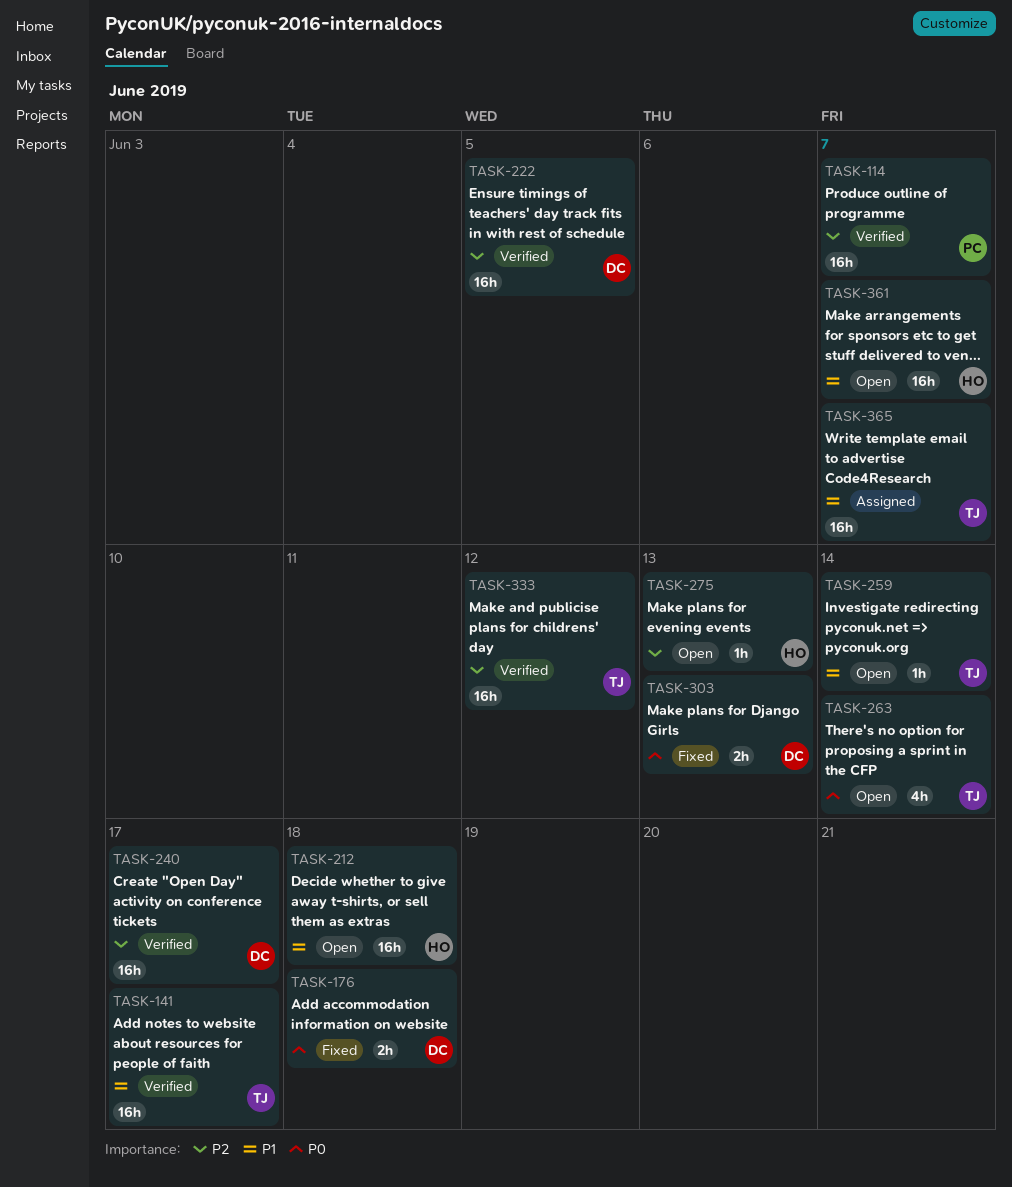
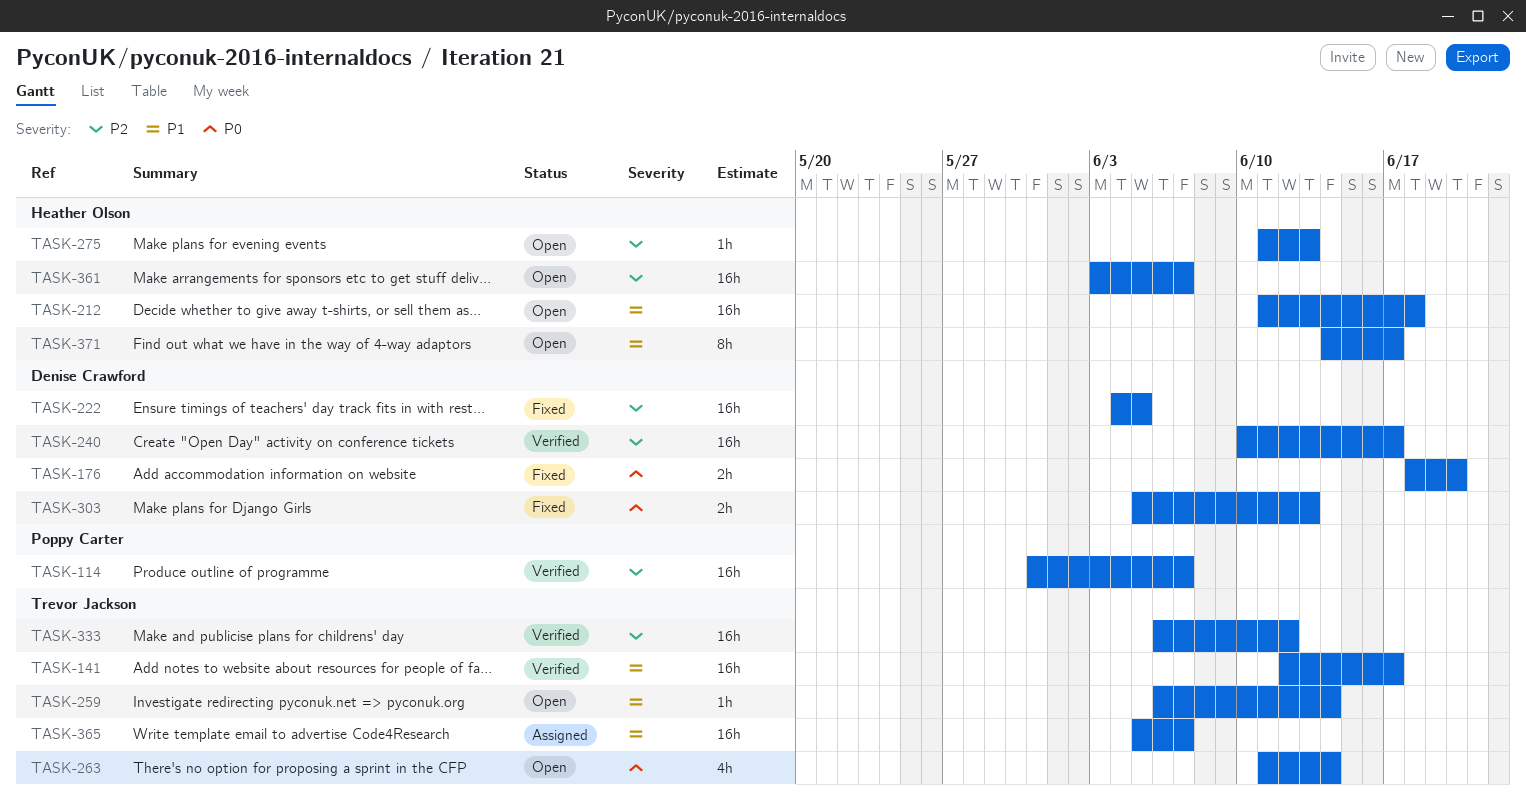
TASK-176, due: Jun 18 -> Jun 20
TASK-222, status: Verified -> Fixed
TASK-361, priority: P1 -> P2
TASK-371: none -> present

